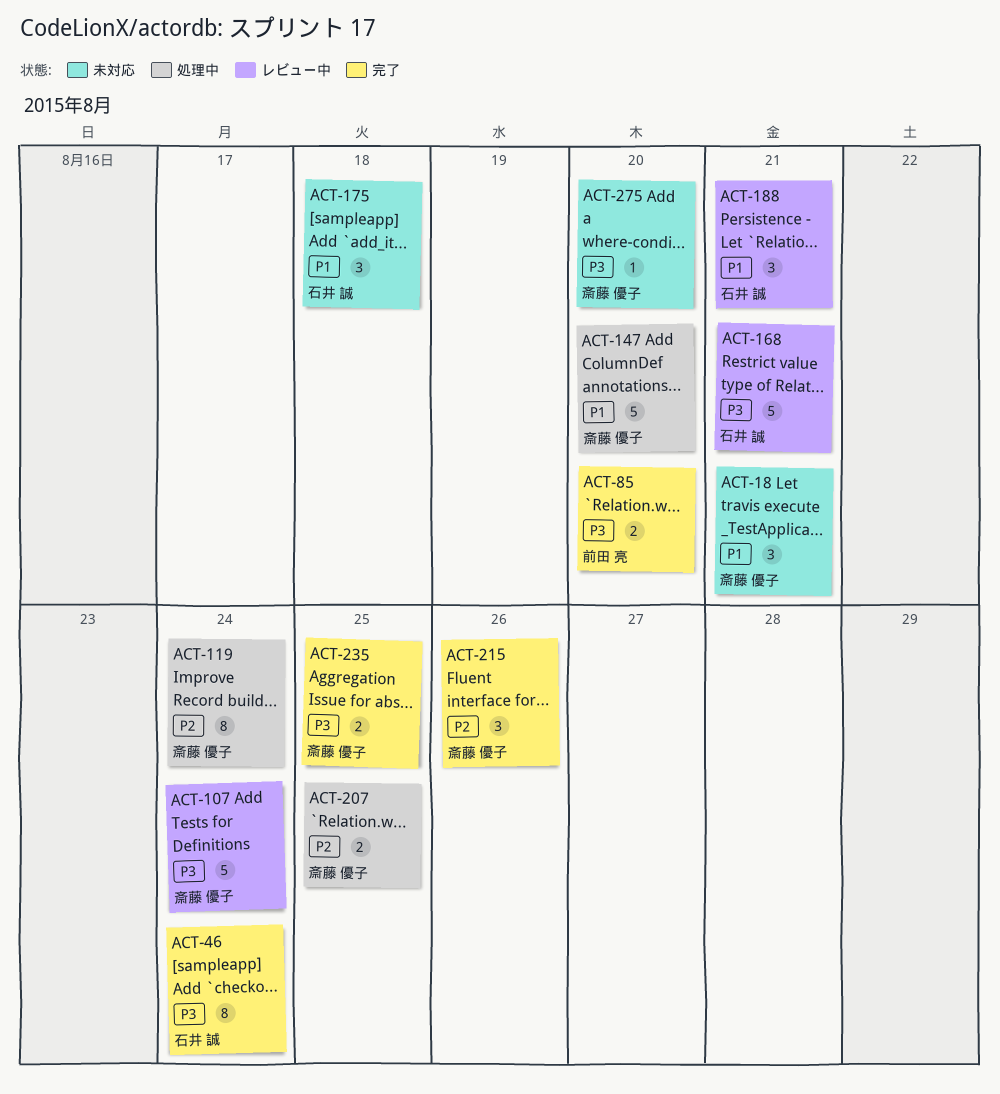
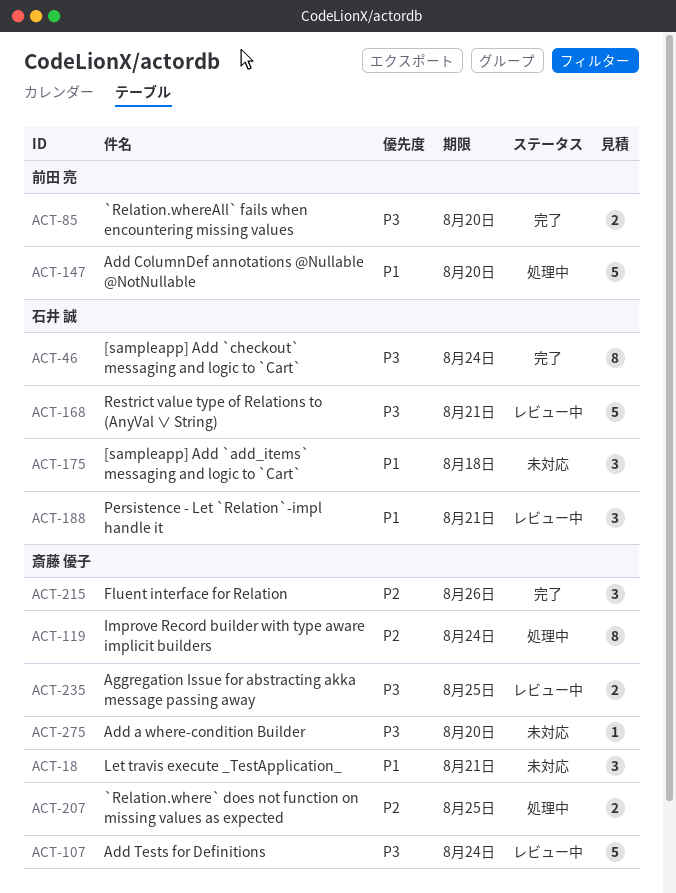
ACT-147, owner: 斎藤 優子 -> 前田 亮
ACT-235, status: 完了 -> レビュー中

